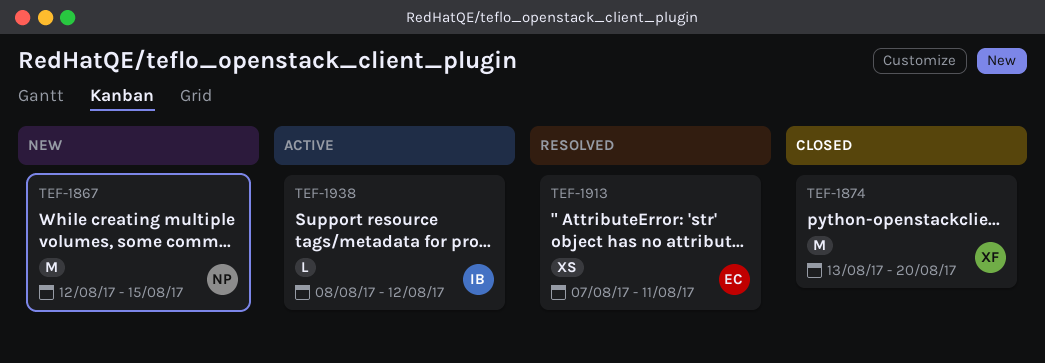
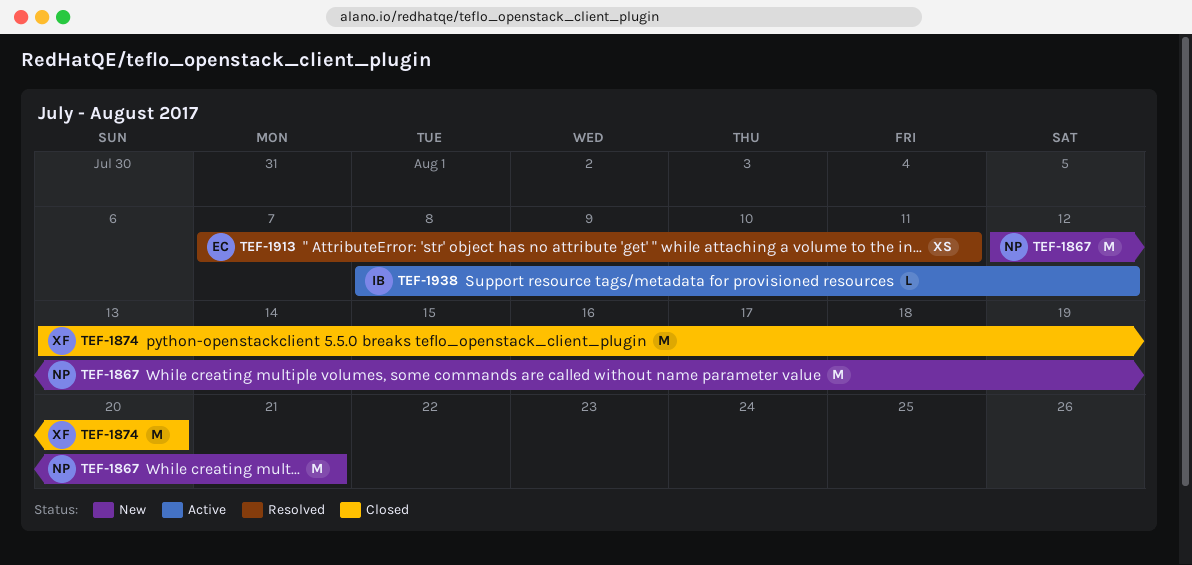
TEF-1867, due: Aug 15 -> Aug 21

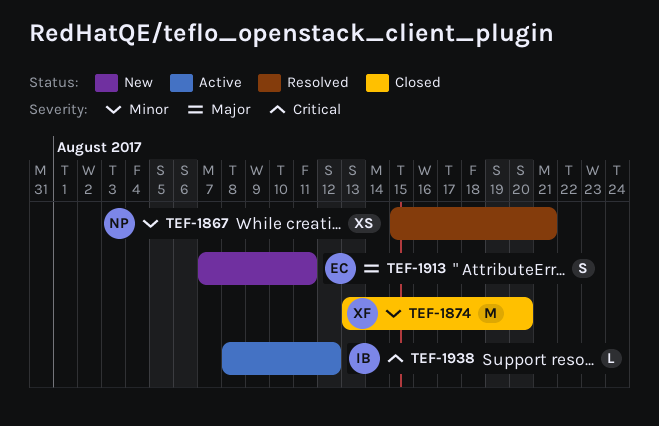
TEF-1867, status: New -> Resolved
TEF-1867, estimate: M -> XS
TEF-1867, start: Aug 12 -> Aug 15
TEF-1913, status: Resolved -> New
TEF-1913, estimate: XS -> S

